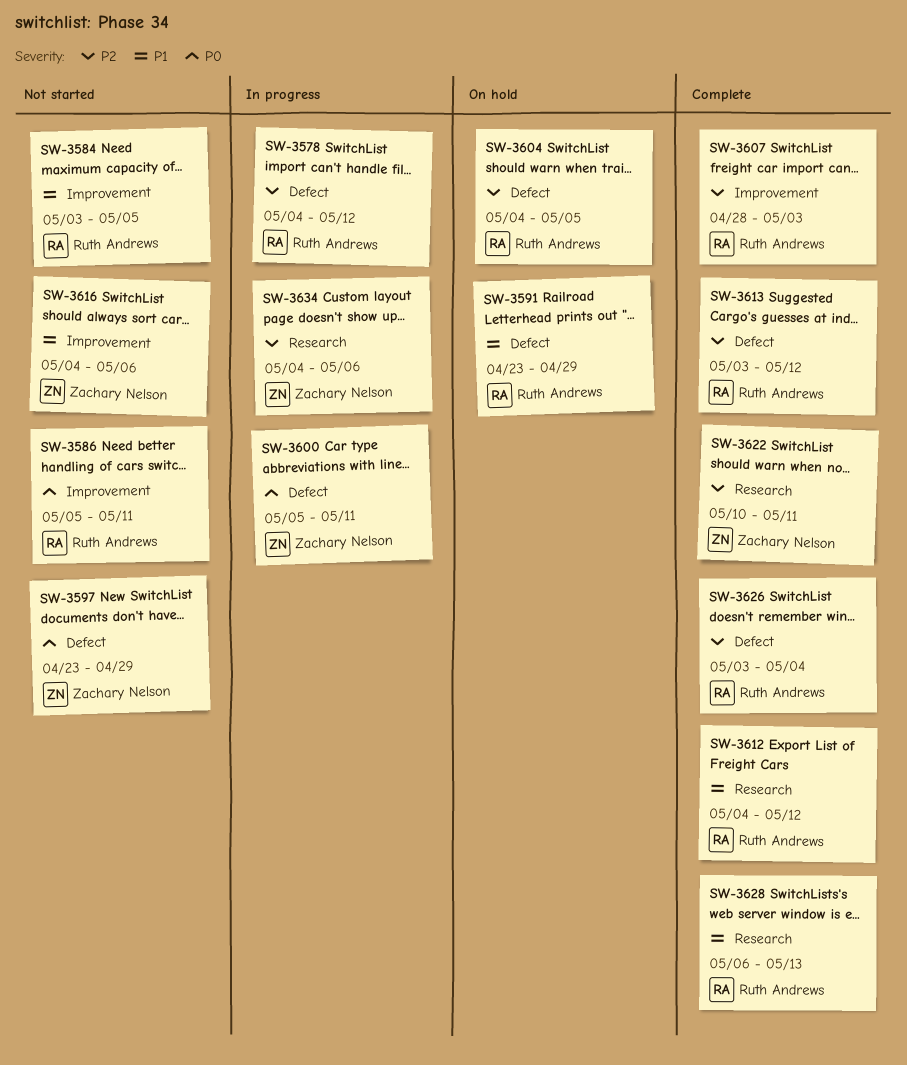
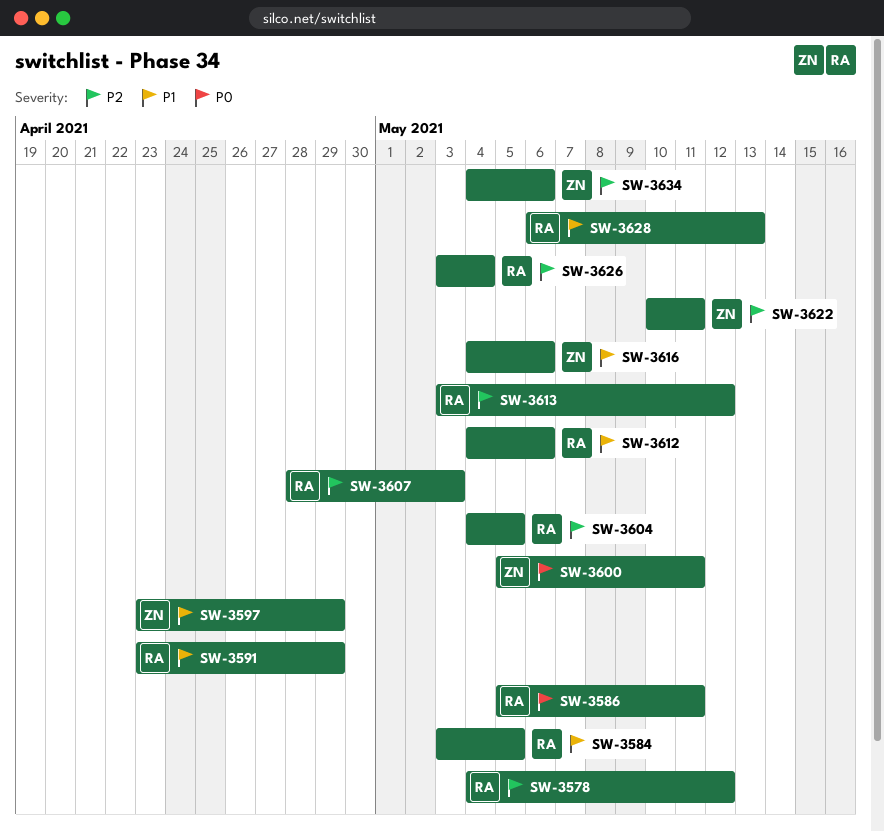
SW-3597, priority: P0 -> P1
SW-3612, due: May 12 -> May 6

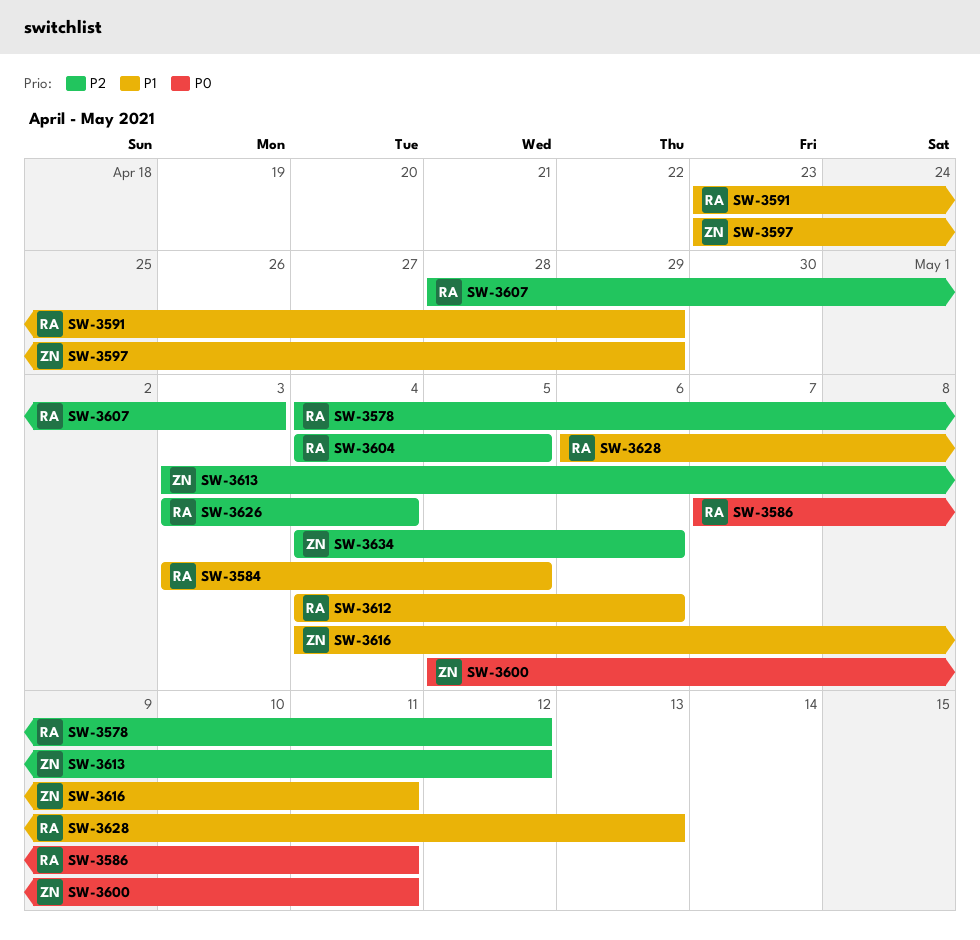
SW-3586, start: May 5 -> May 7
SW-3613, owner: RA -> ZN
SW-3616, due: May 6 -> May 11
SW-3622: present -> none

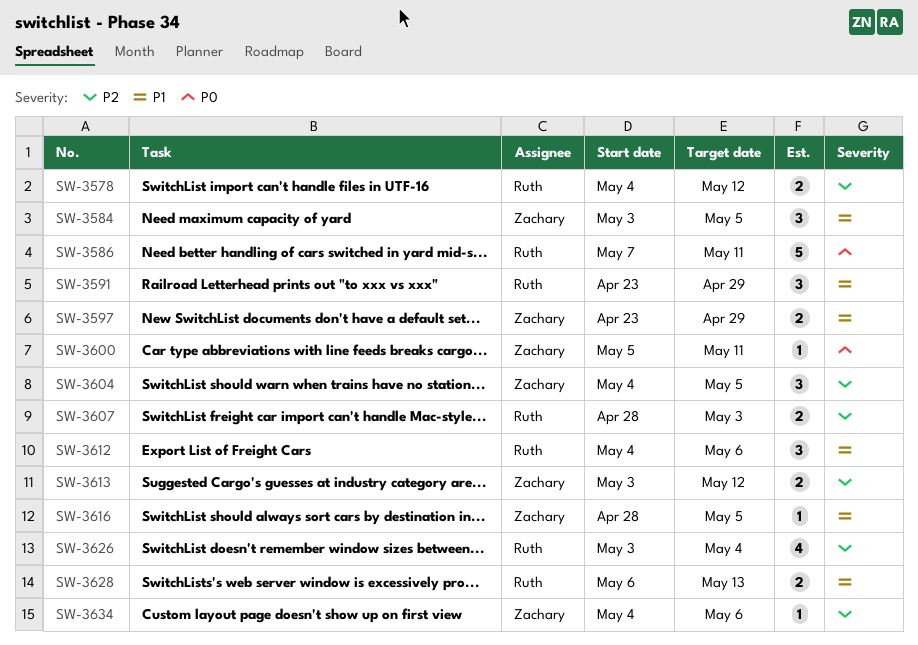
SW-3584, owner: Ruth -> Zachary
SW-3604, owner: Ruth -> Zachary
SW-3616, start: May 4 -> Apr 28
SW-3616, due: May 11 -> May 5

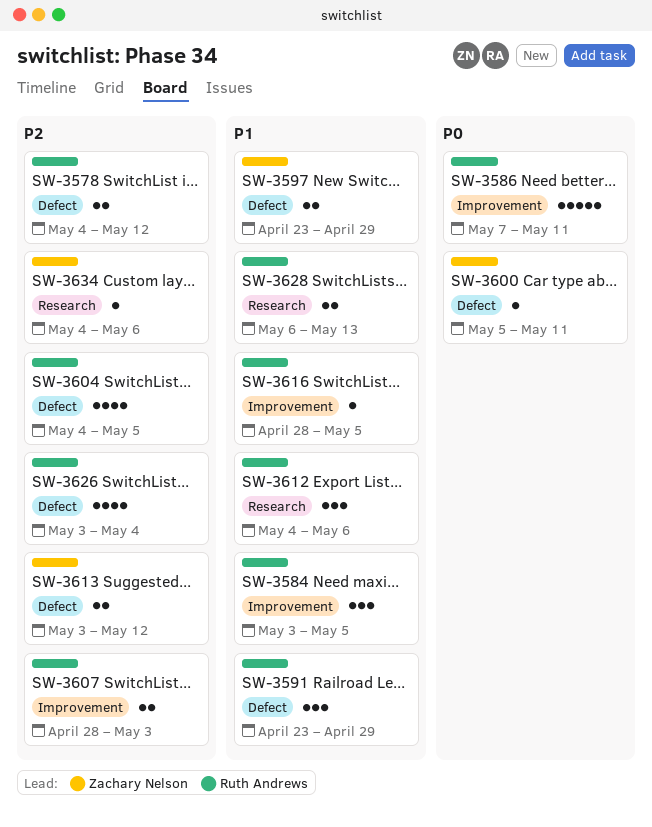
SW-3584, owner: Zachary Nelson -> Ruth Andrews
SW-3604, owner: Zachary Nelson -> Ruth Andrews
SW-3604, estimate: 3 -> 4
SW-3616, owner: Zachary Nelson -> Ruth Andrews

